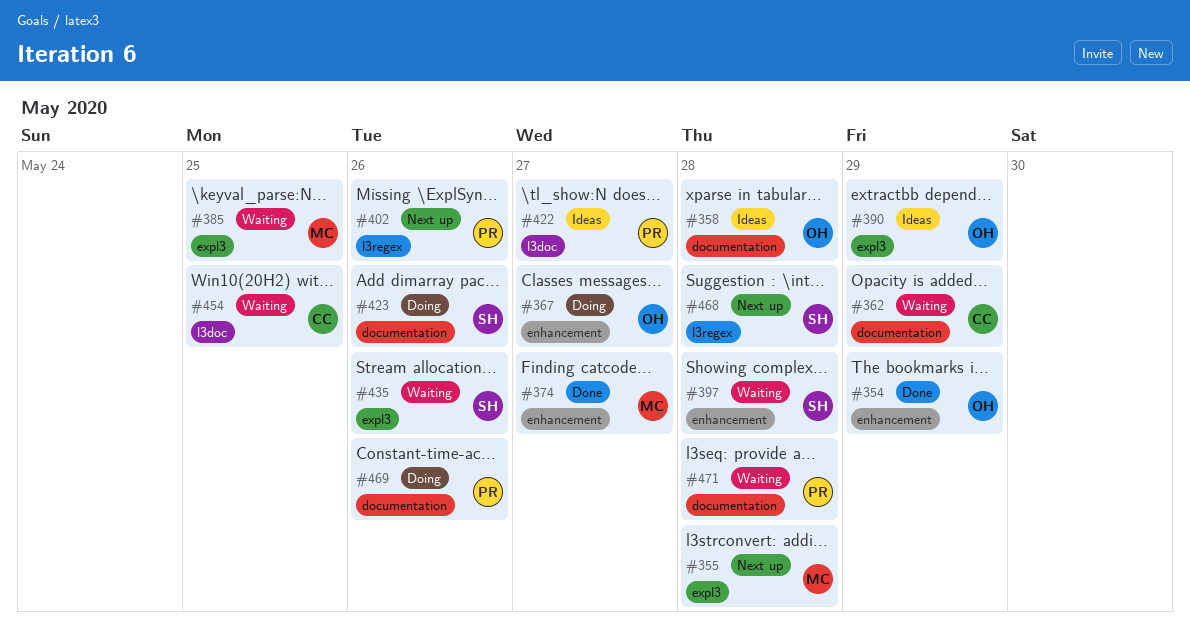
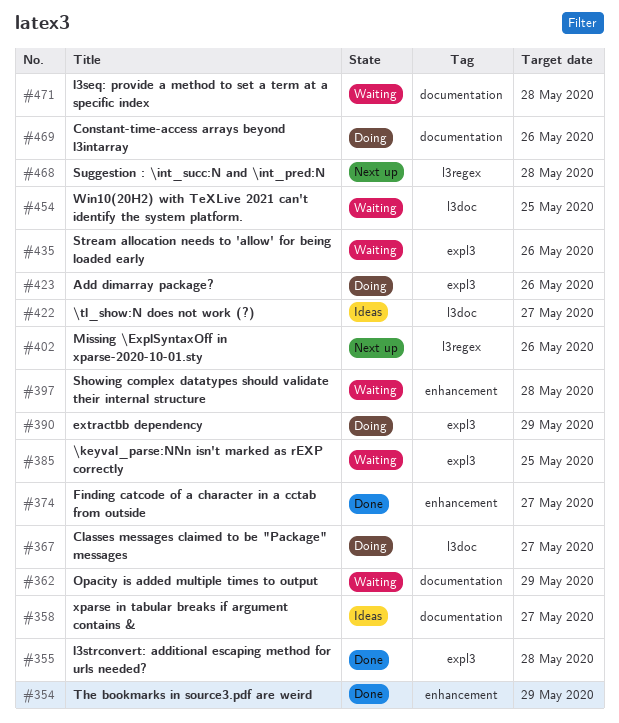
#355, status: Next up -> Done
#358, due: May 28 -> May 27
#367, label: enhancement -> l3doc
#390, status: Ideas -> Doing
#423, label: documentation -> expl3

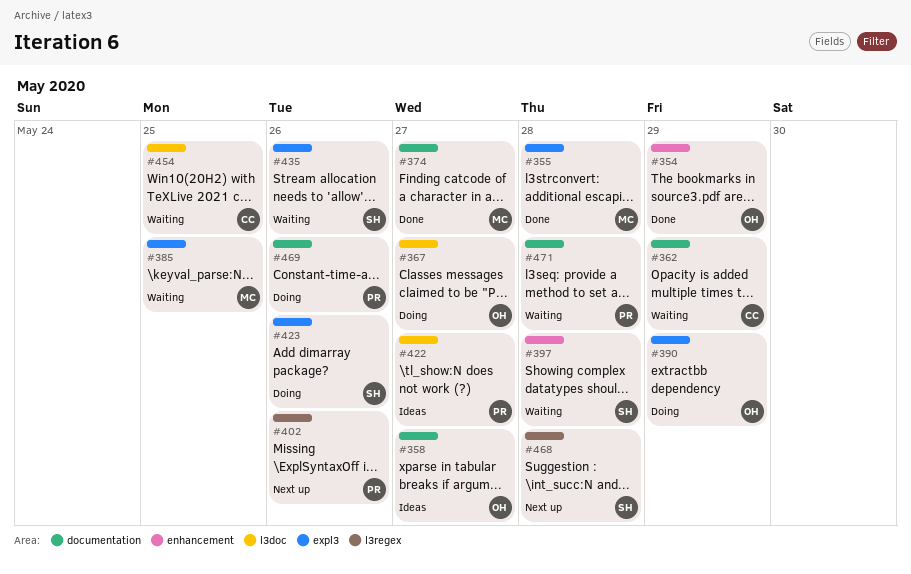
#374, label: enhancement -> documentation

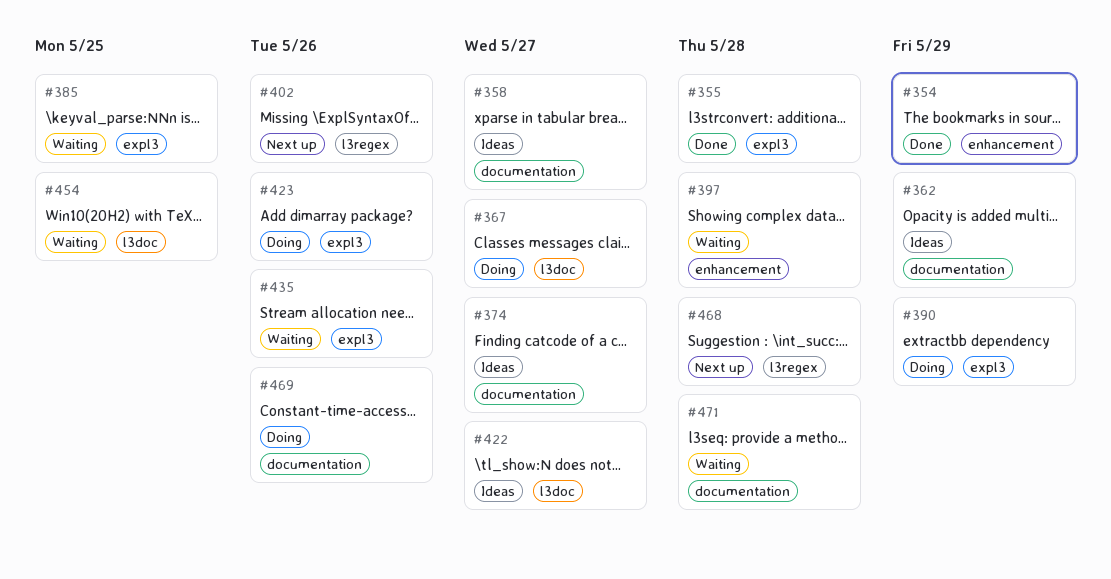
#362, status: Waiting -> Ideas
#374, status: Done -> Ideas

